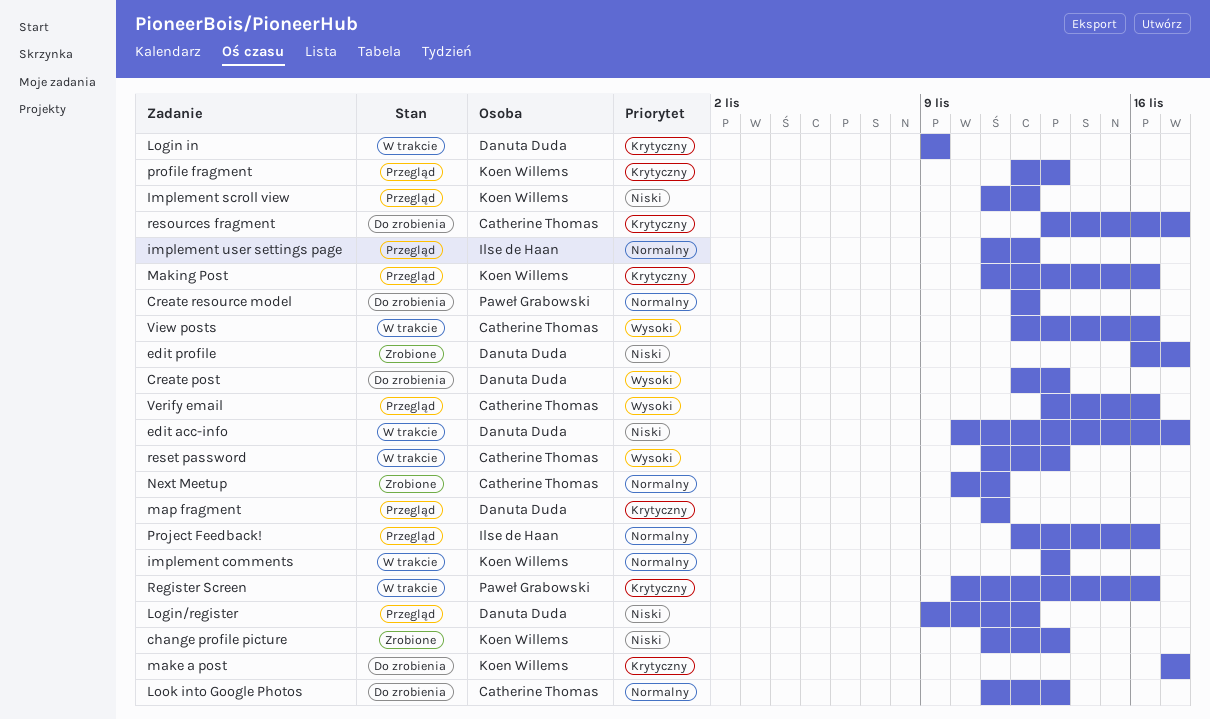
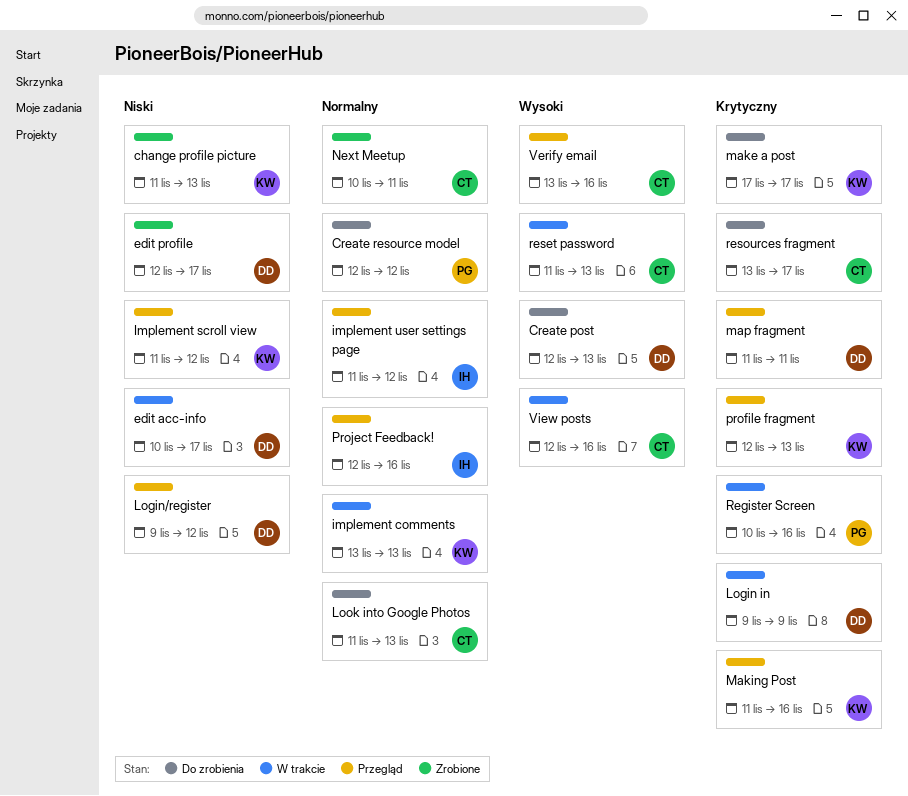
edit profile, start: Nov 16 -> Nov 12

